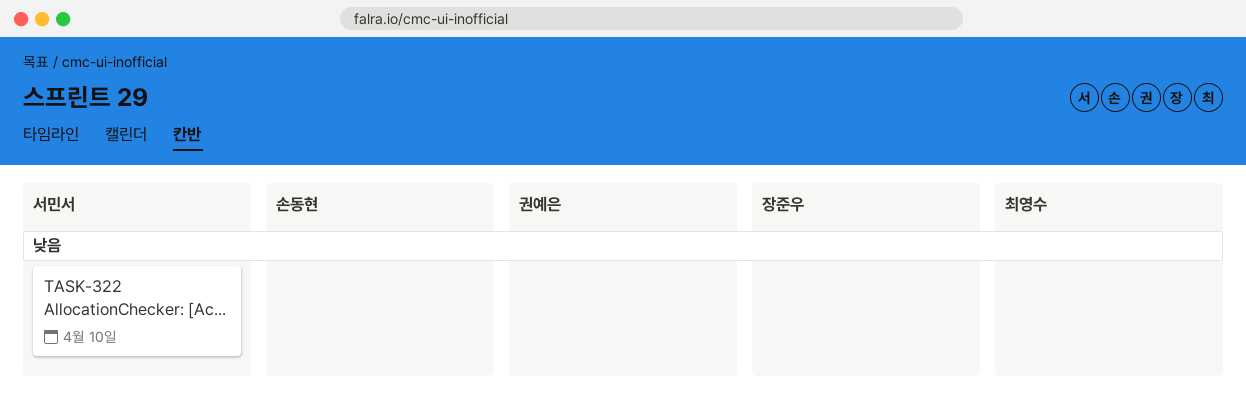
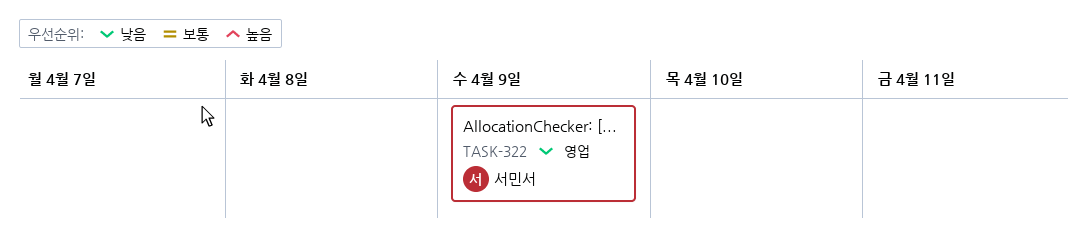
TASK-322, due: Apr 10 -> Apr 9

